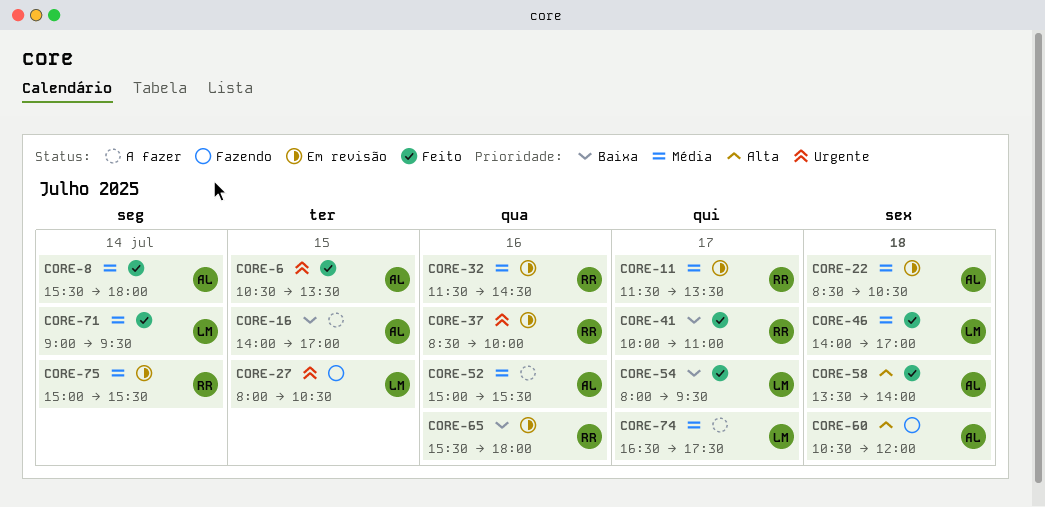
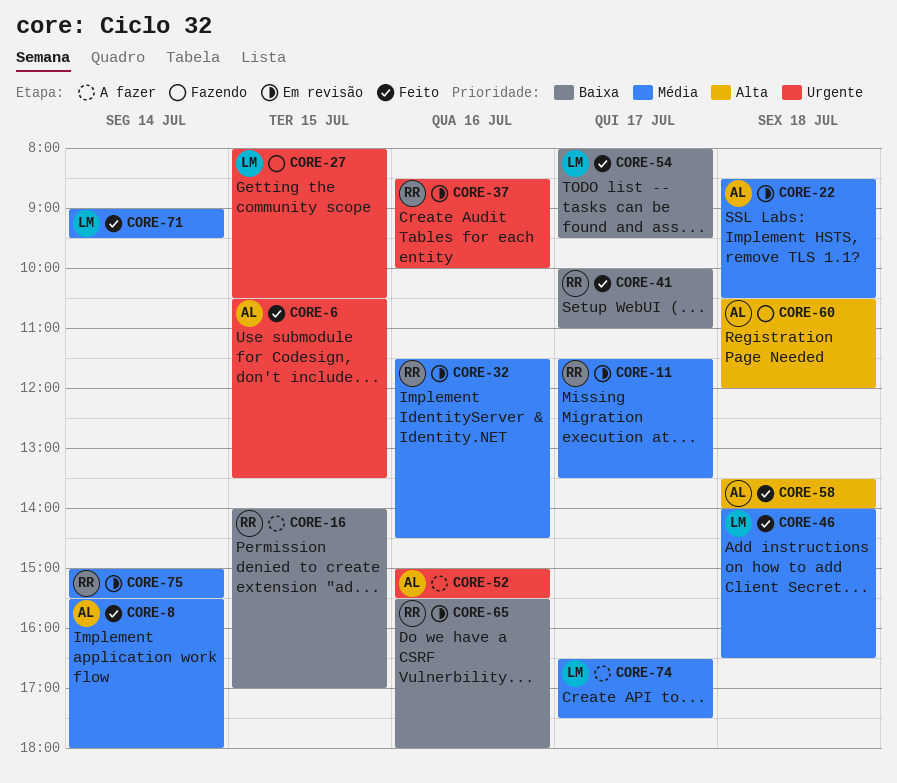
CORE-16, owner: AL -> RR
CORE-46, ends: 17:00 -> 16:30
CORE-52, priority: Média -> Urgente

